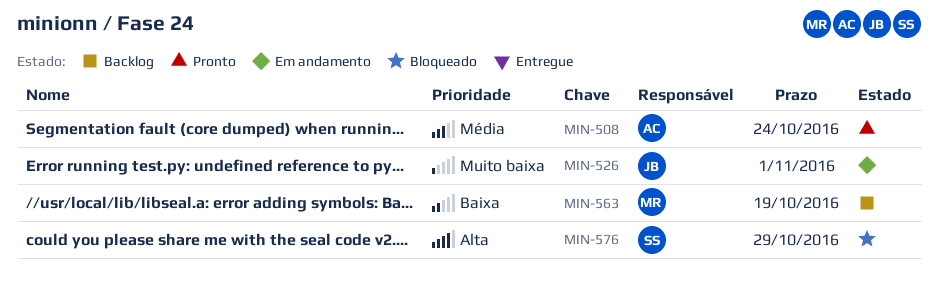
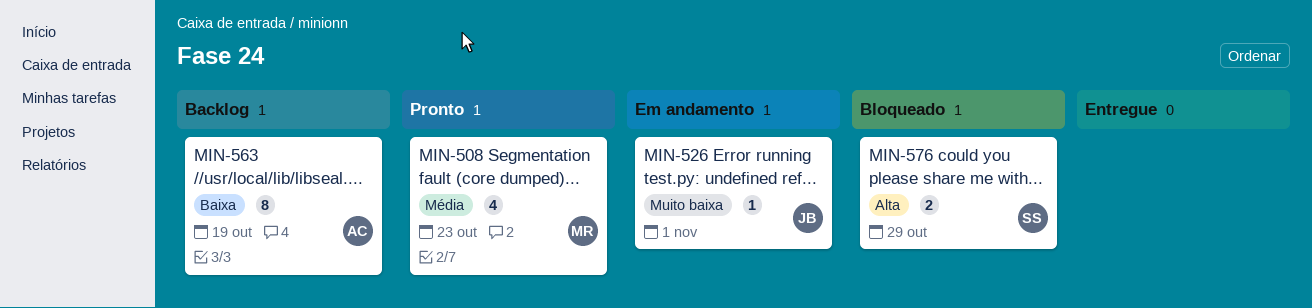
MIN-508, owner: AC -> MR
MIN-508, due: Oct 24 -> Oct 23
MIN-563, owner: MR -> AC

